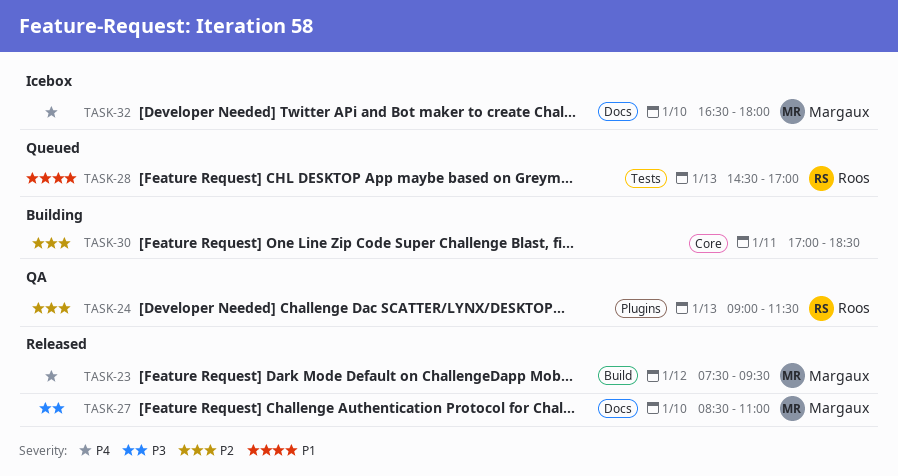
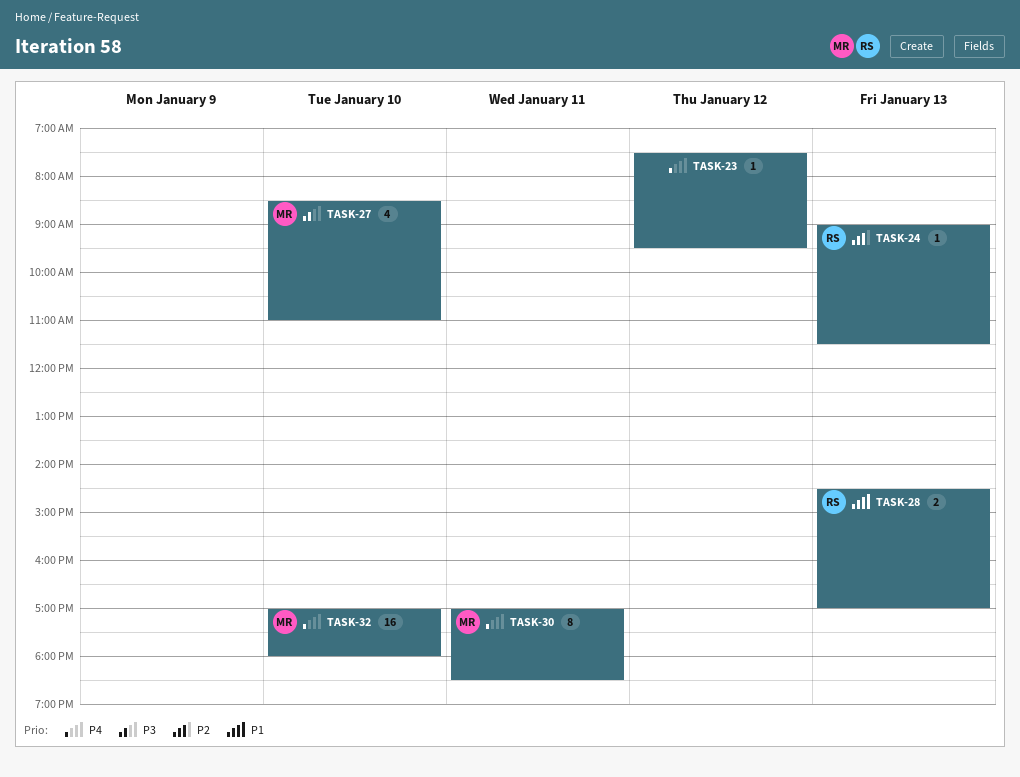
TASK-23, owner: Margaux -> none
TASK-30, owner: none -> Margaux
TASK-30, priority: P2 -> P4
TASK-32, begins: 16:30 -> 17:00

